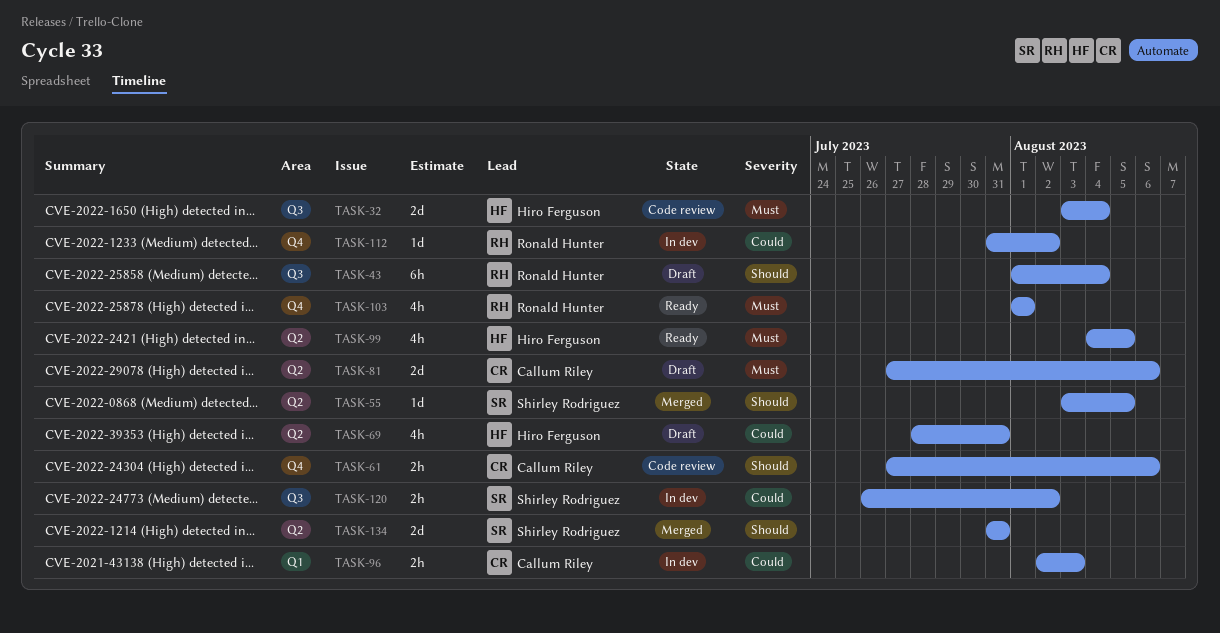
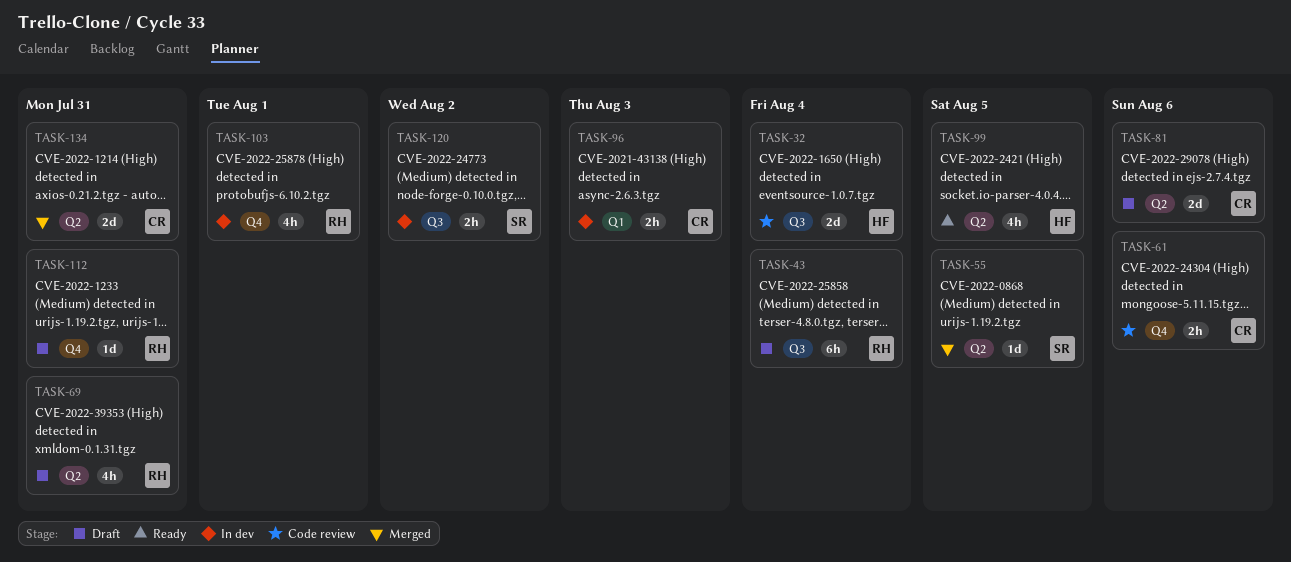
TASK-69, owner: Hiro Ferguson -> Ronald Hunter
TASK-103, status: Ready -> In dev
TASK-112, status: In dev -> Draft
TASK-112, due: Aug 2 -> Jul 31
TASK-134, owner: Shirley Rodriguez -> Callum Riley

